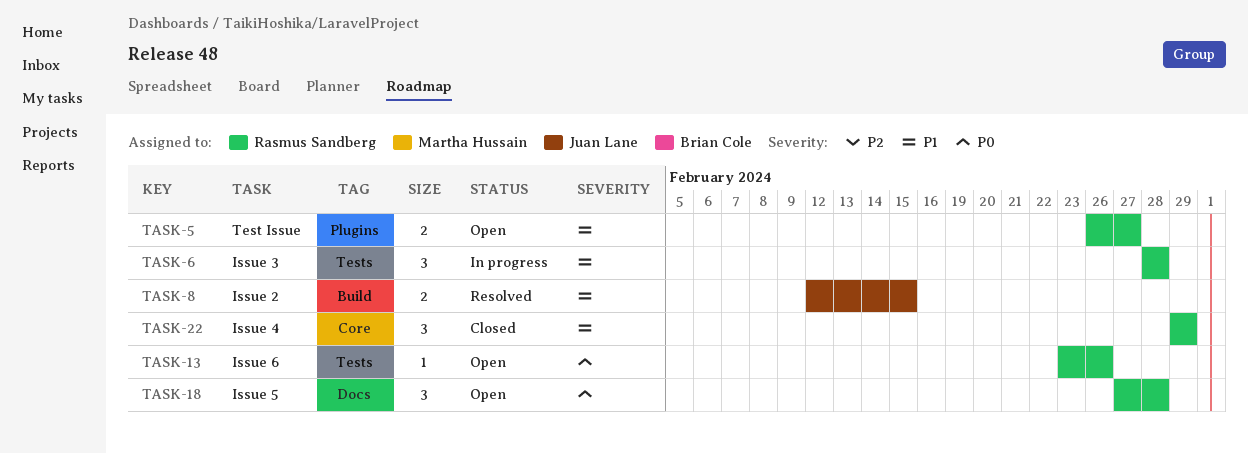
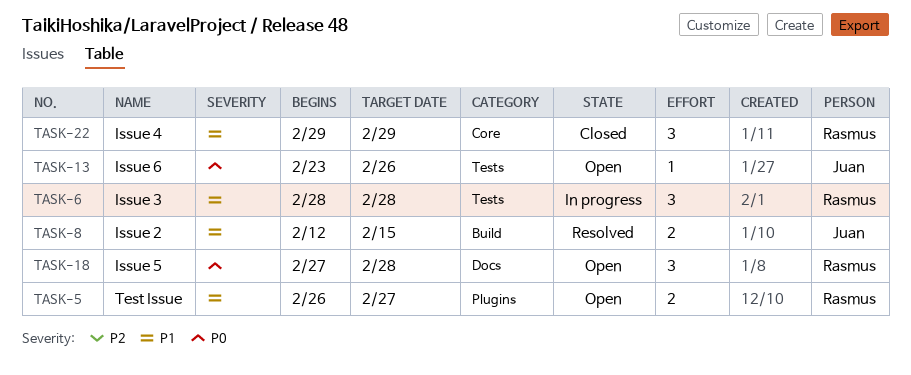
TASK-13, owner: Rasmus Sandberg -> Juan Lane

